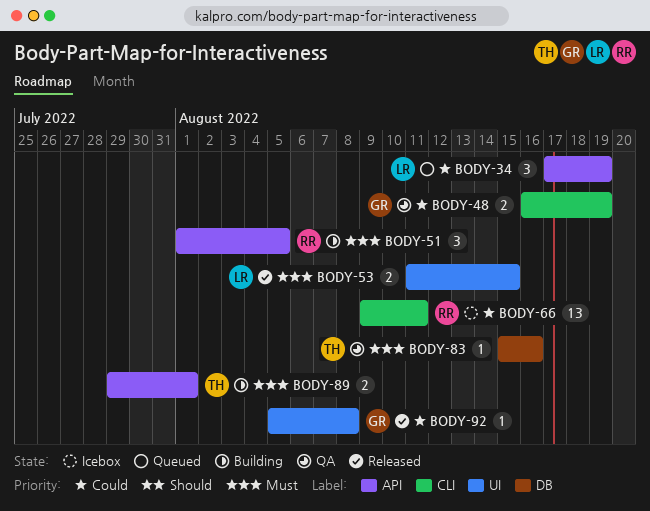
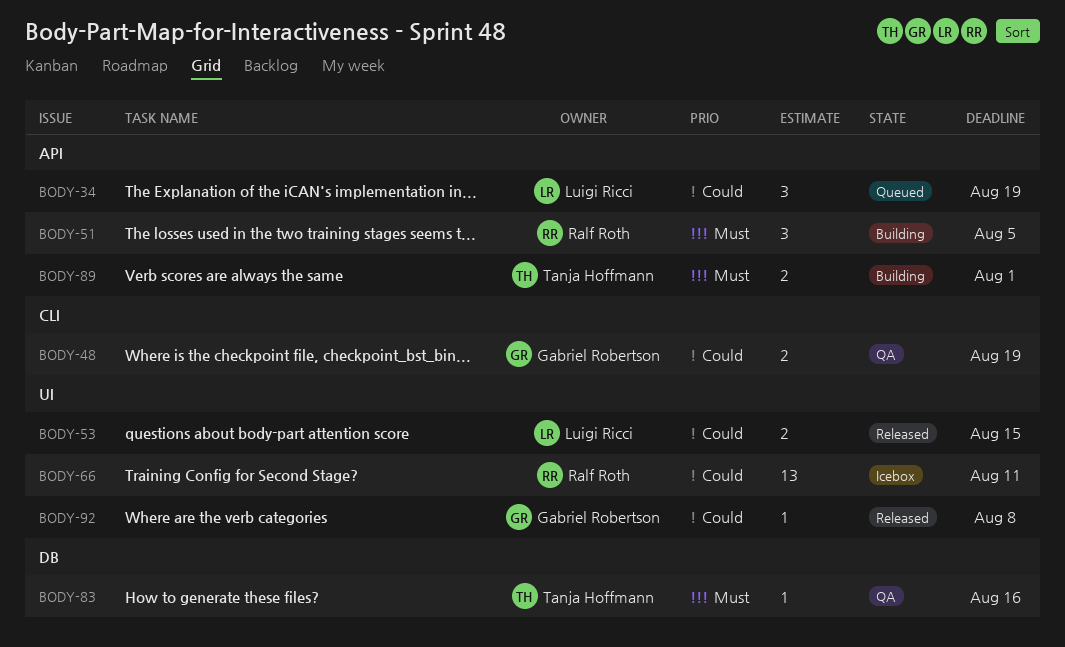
BODY-53, priority: Must -> Could
BODY-66, label: CLI -> UI

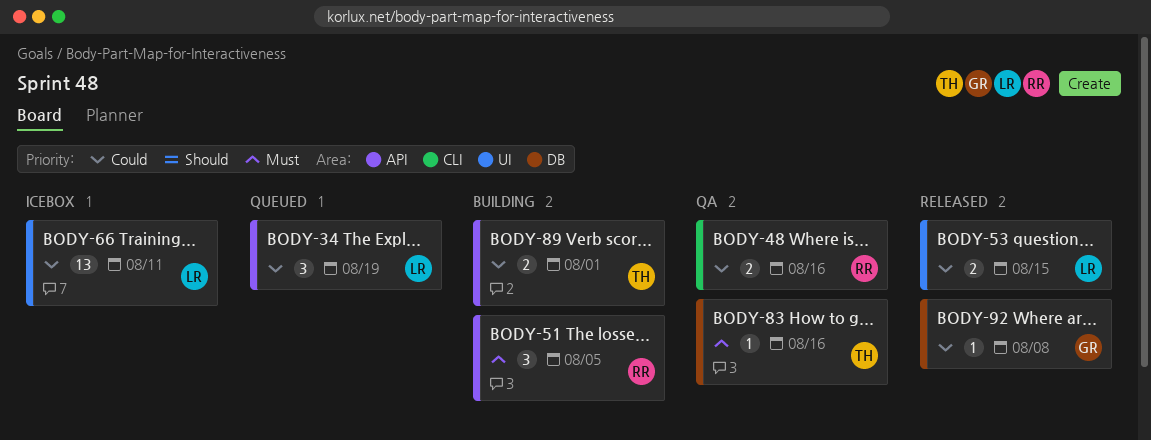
BODY-48, owner: Gabriel Robertson -> Ralf Roth
BODY-48, due: Aug 19 -> Aug 16
BODY-66, owner: Ralf Roth -> Luigi Ricci
BODY-89, priority: Must -> Could
BODY-92, label: UI -> DB

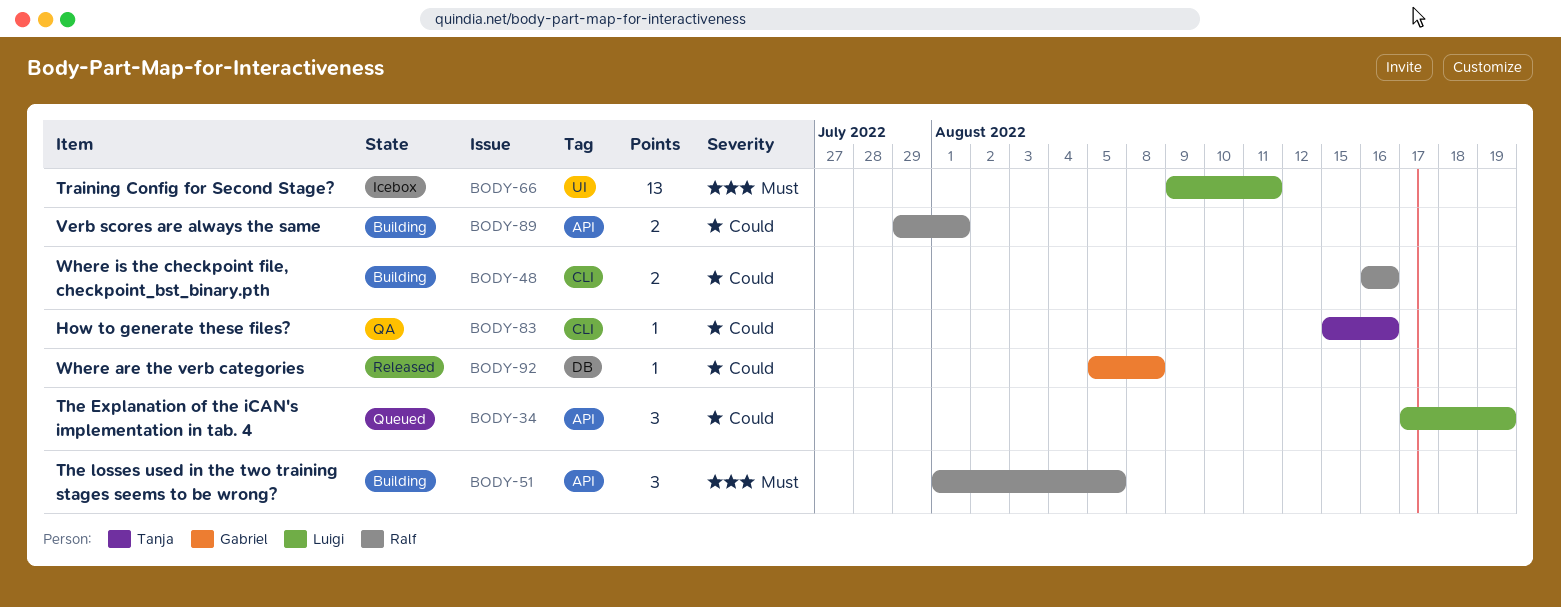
BODY-48, status: QA -> Building
BODY-53: present -> none
BODY-66, priority: Could -> Must
BODY-83, priority: Must -> Could
BODY-83, label: DB -> CLI
BODY-89, owner: Tanja -> Ralf

